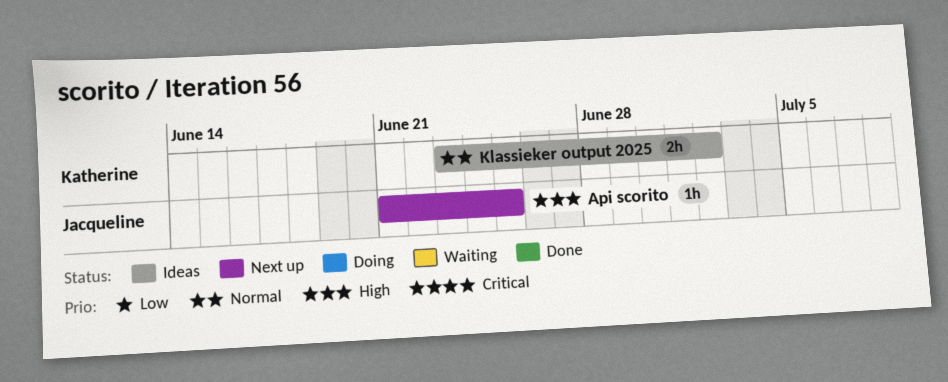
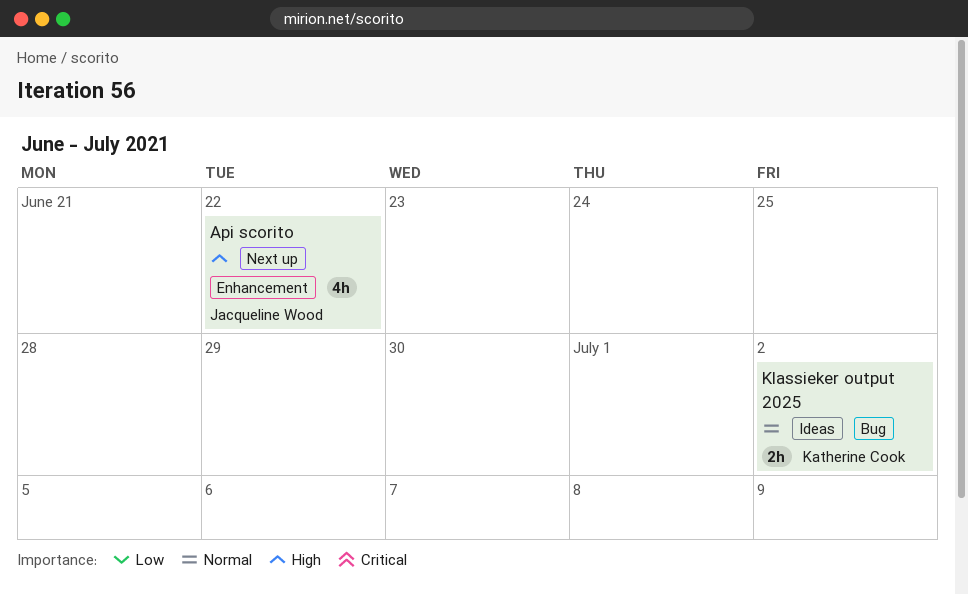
Api scorito, estimate: 1h -> 4h
Api scorito, due: Jun 25 -> Jun 22

